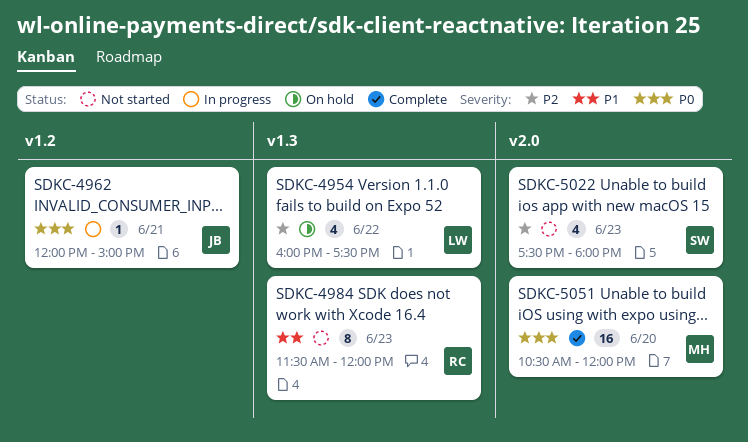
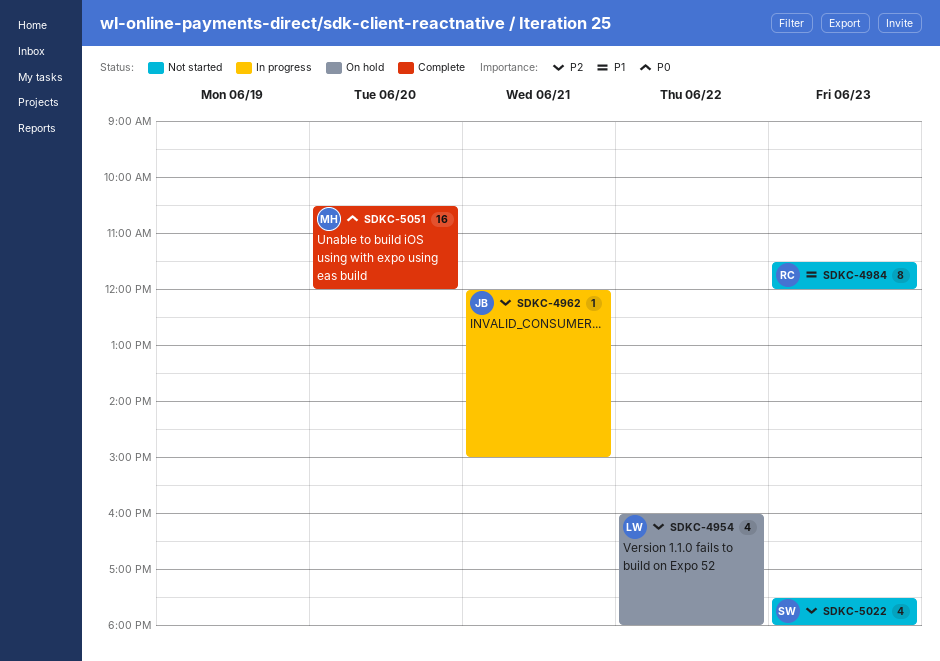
SDKC-4954, ends: 17:30 -> 18:00
SDKC-4962, priority: P0 -> P2

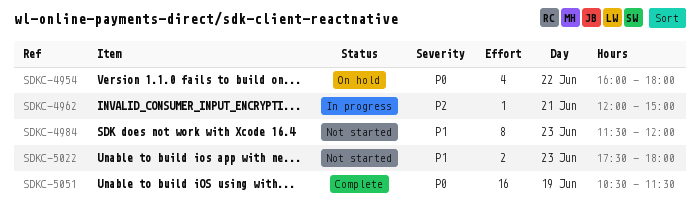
SDKC-4954, priority: P2 -> P0
SDKC-5022, priority: P2 -> P1
SDKC-5022, estimate: 4 -> 2
SDKC-5051, day: Jun 20 -> Jun 19
SDKC-5051, ends: 12:00 -> 11:30

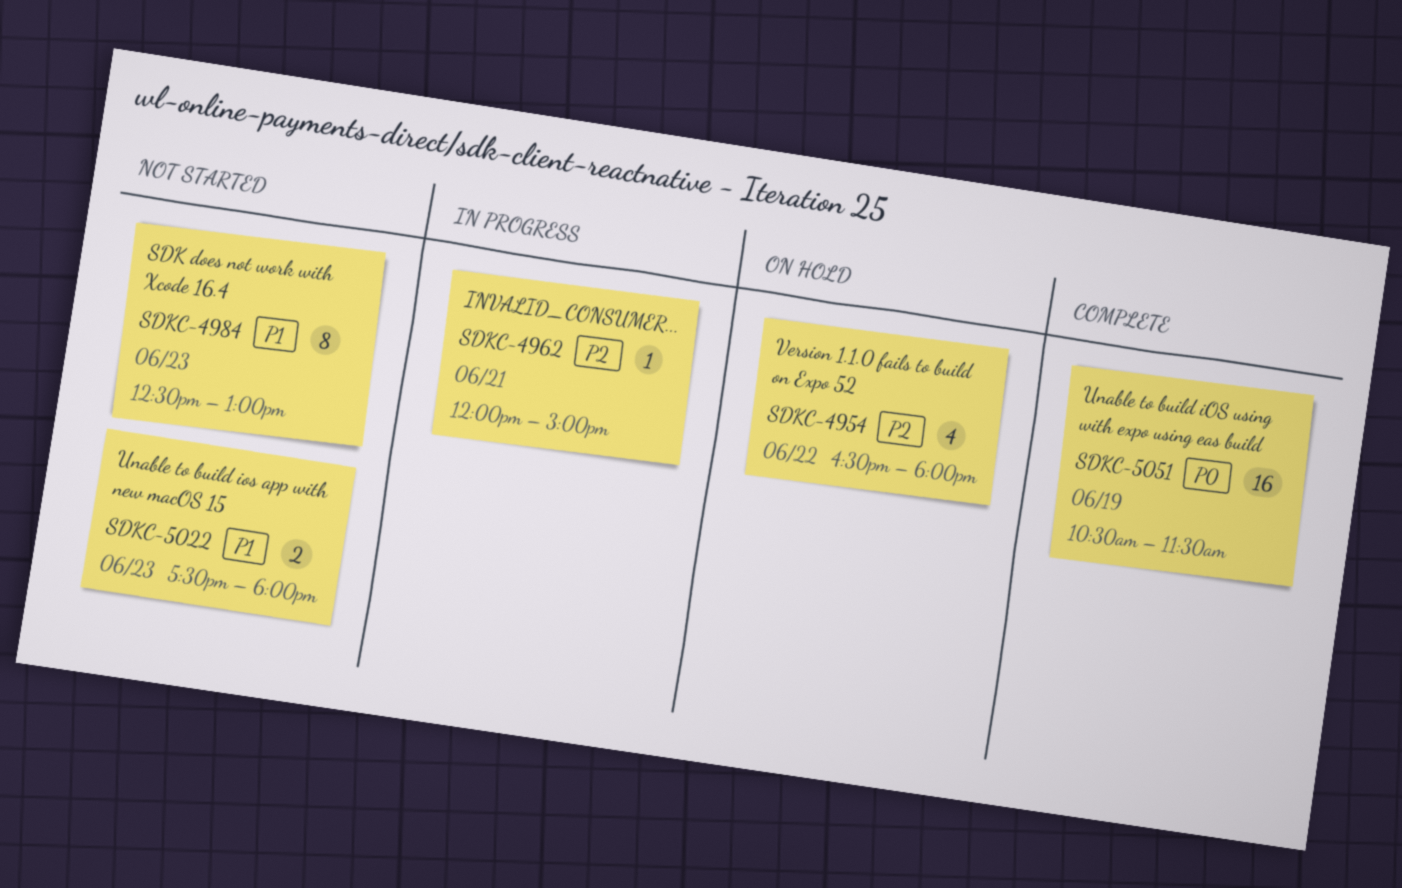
SDKC-4954, priority: P0 -> P2
SDKC-4954, begins: 16:00 -> 16:30
SDKC-4984, begins: 11:30 -> 12:30
SDKC-4984, ends: 12:00 -> 13:00

